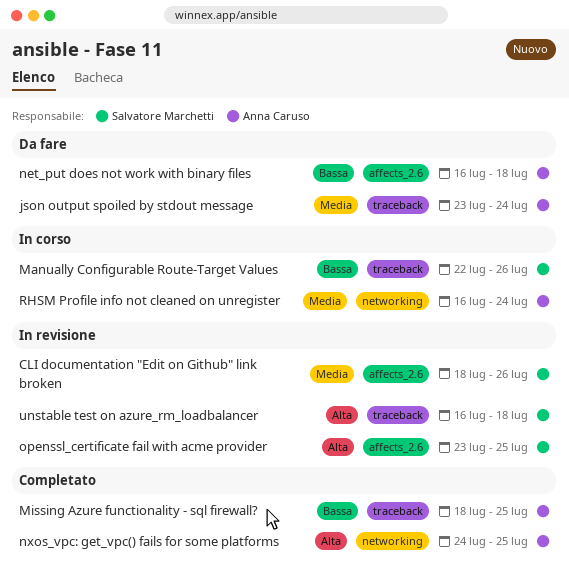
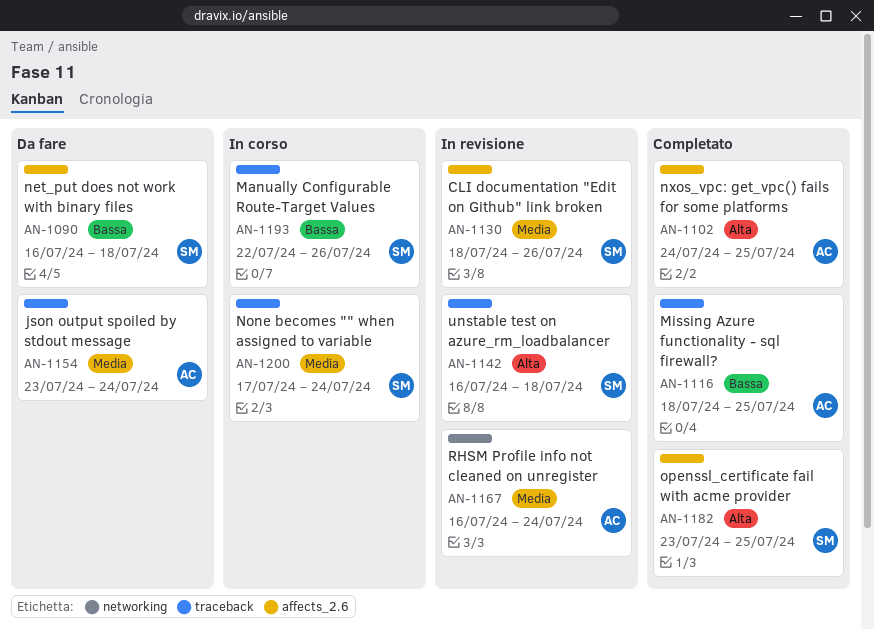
net_put does not work with binary files, owner: Anna Caruso -> Salvatore Marchetti
None becomes "" when assigned to variable: none -> present
nxos_vpc: get_vpc() fails for some platforms, label: networking -> affects_2.6
openssl_certificate fail with acme provider, status: In revisione -> Completato
RHSM Profile info not cleaned on unregister, status: In corso -> In revisione

